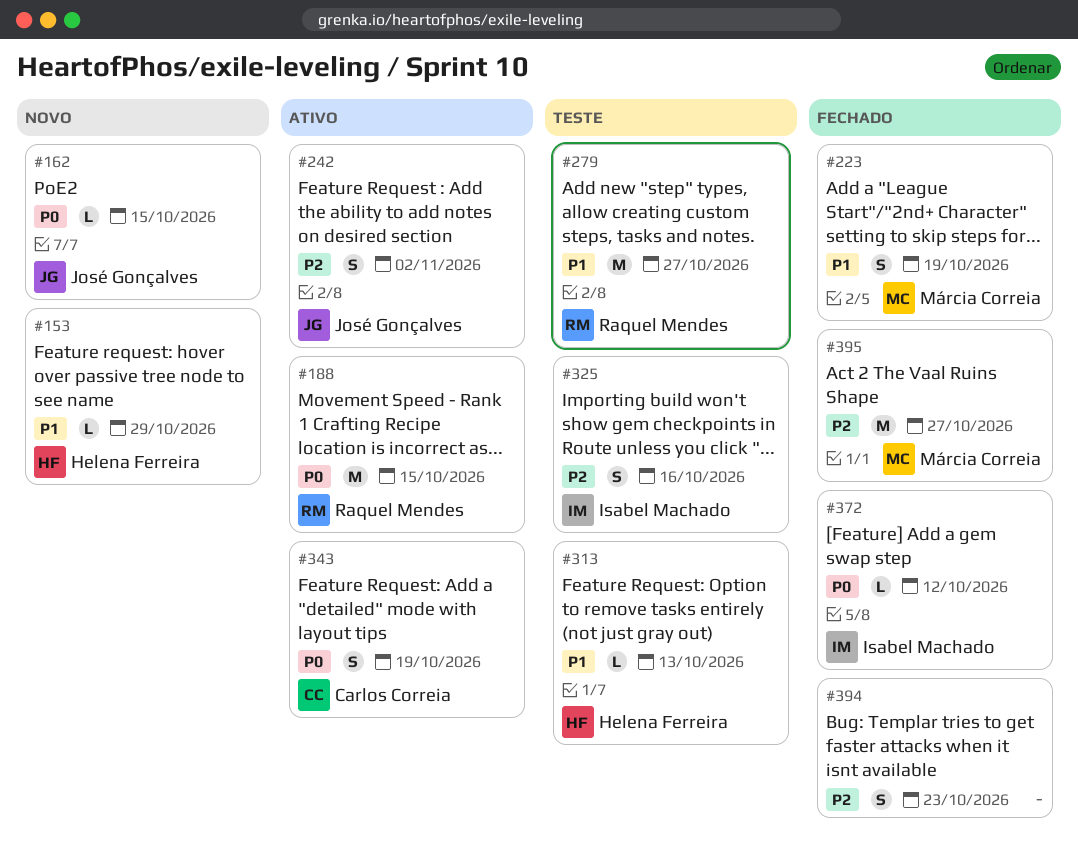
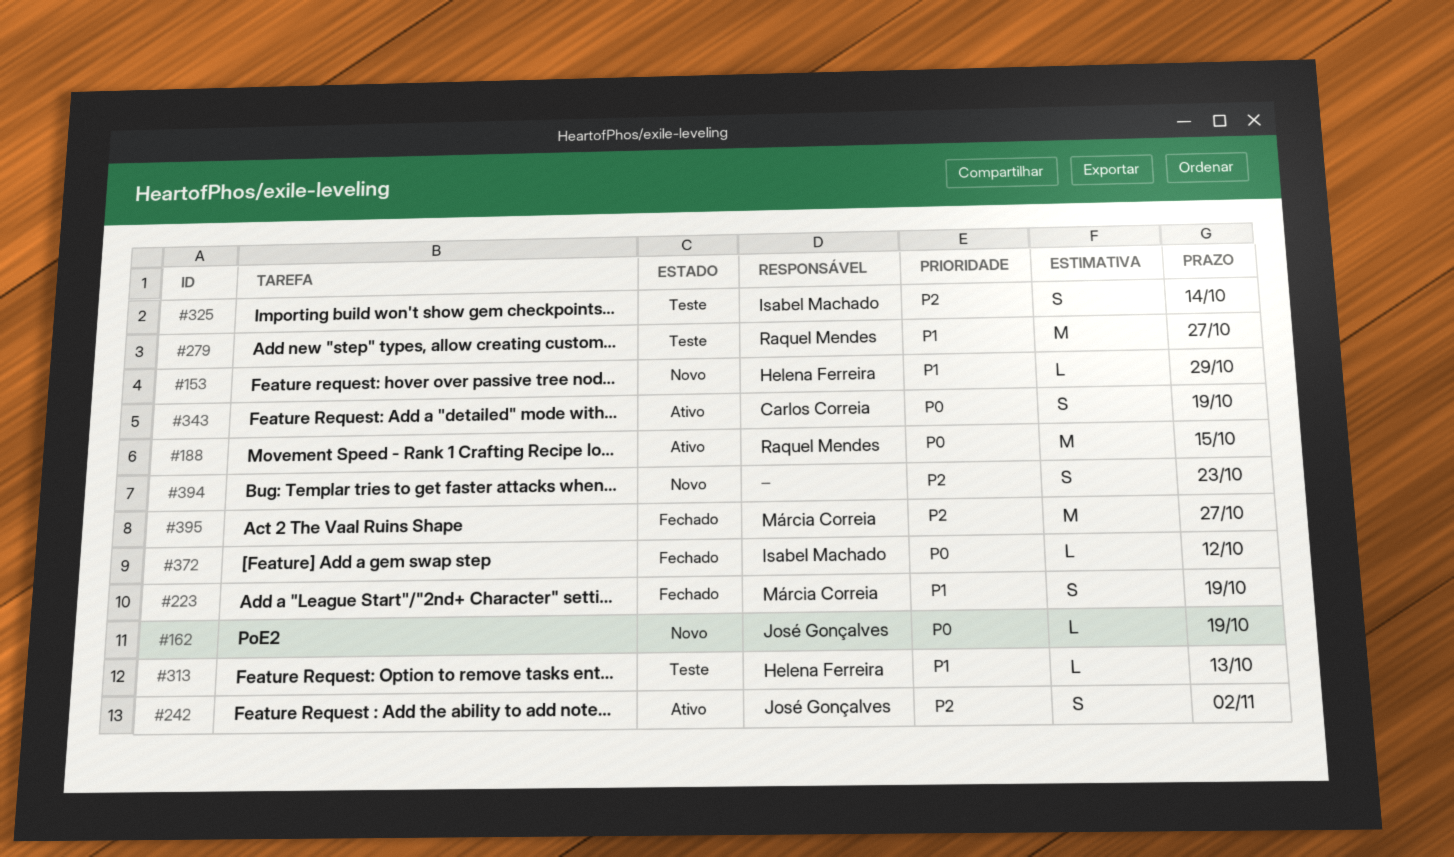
#162, due: Oct 15 -> Oct 19
#325, due: Oct 16 -> Oct 14
#394, status: Fechado -> Novo

